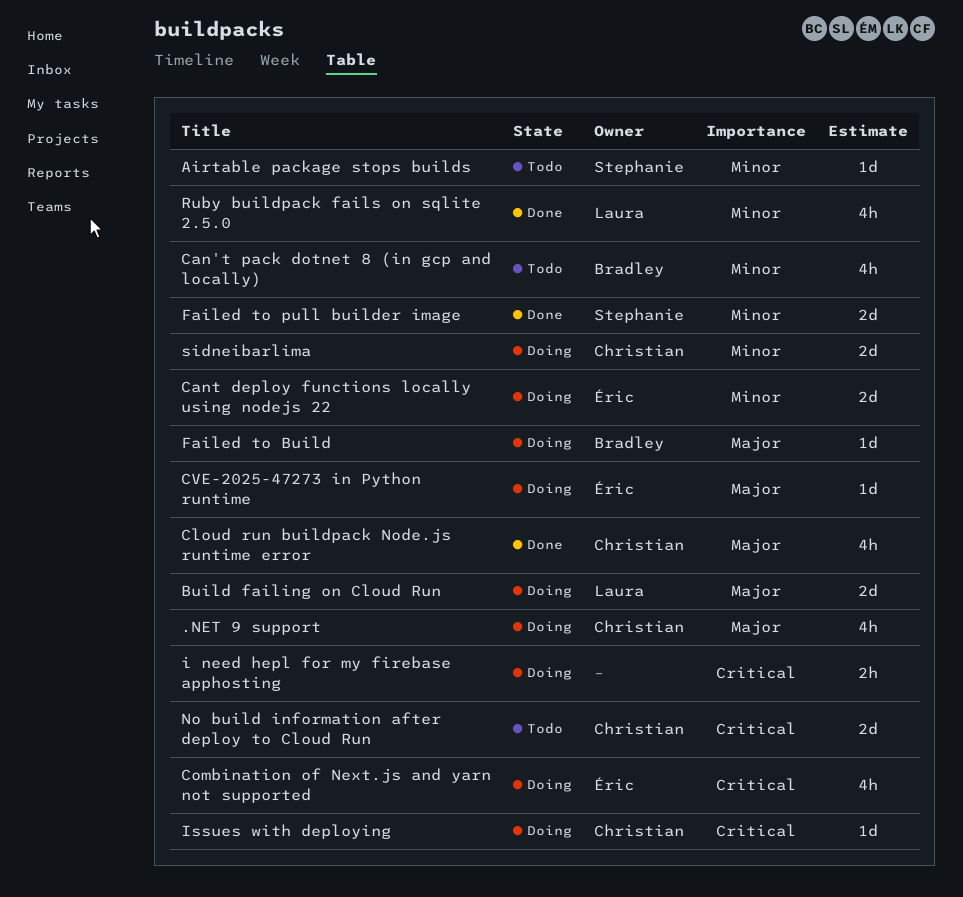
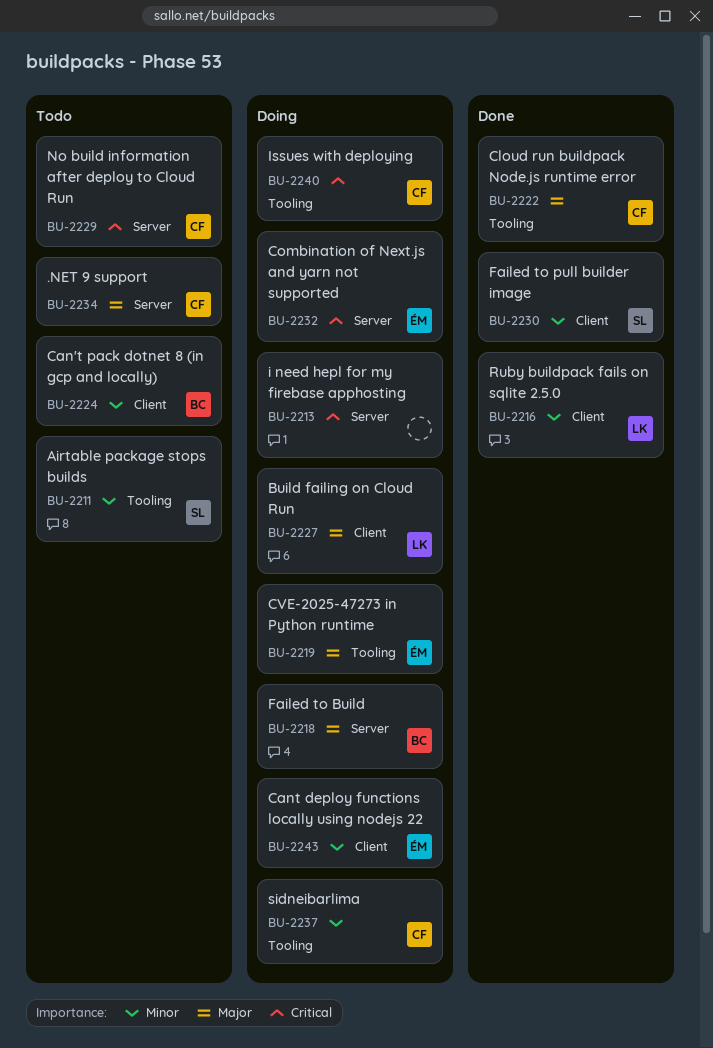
.NET 9 support, status: Doing -> Todo

